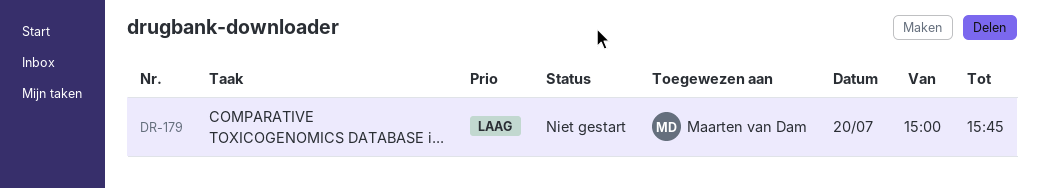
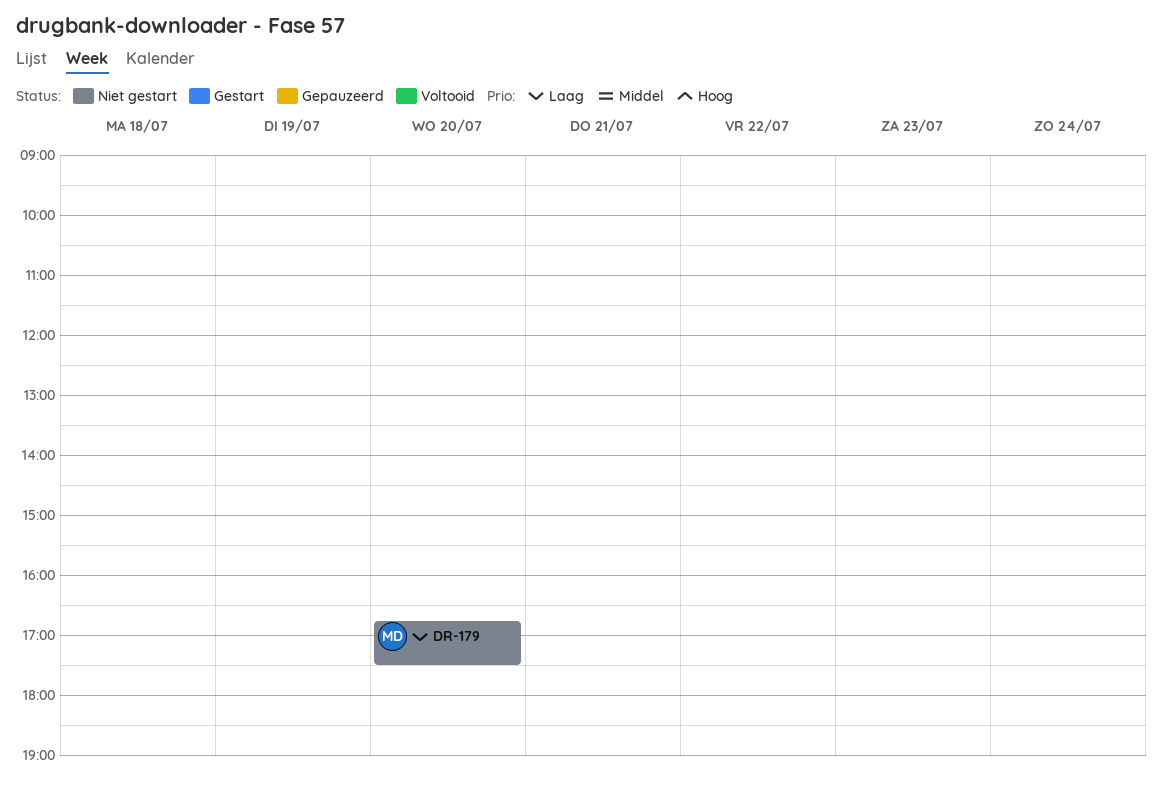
DR-179, begins: 15:00 -> 16:45
DR-179, ends: 15:45 -> 17:30

